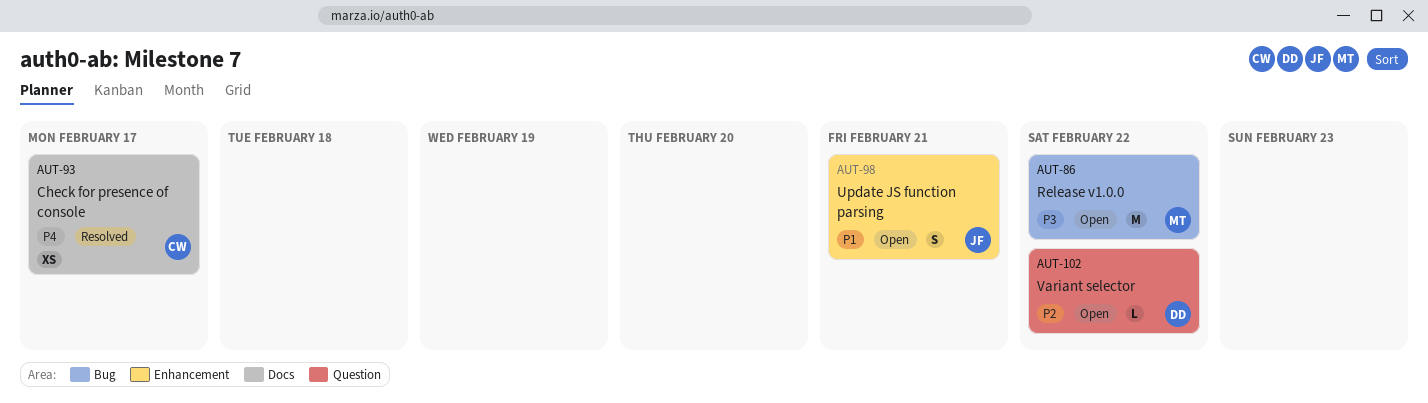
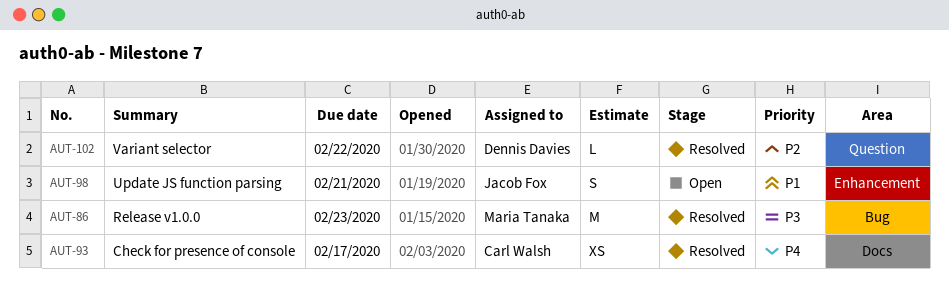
AUT-86, status: Open -> Resolved
AUT-86, due: Feb 22 -> Feb 23
AUT-102, status: Open -> Resolved

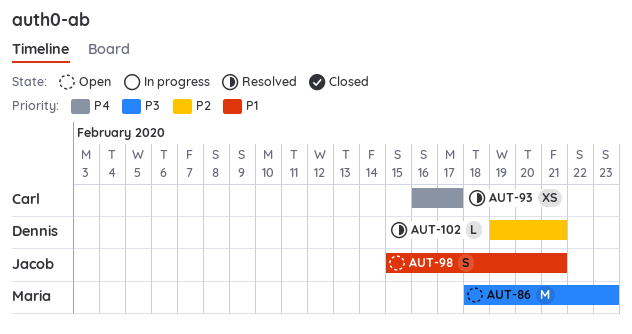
AUT-86, status: Resolved -> Open
AUT-102, due: Feb 22 -> Feb 21

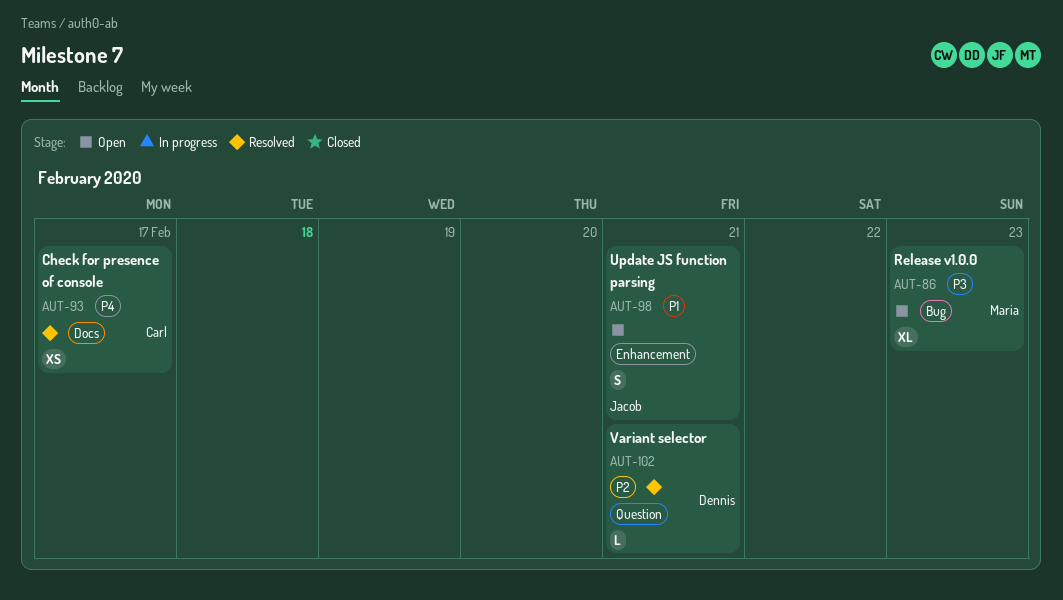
AUT-86, estimate: M -> XL

